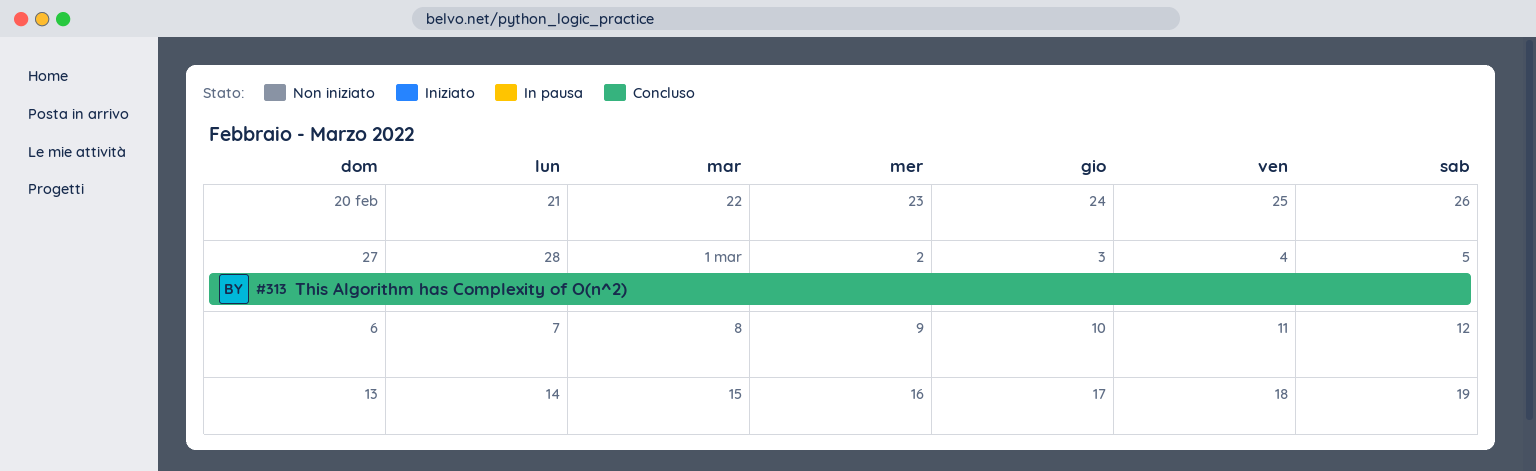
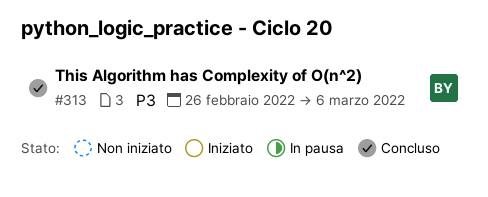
#313, start: Feb 27 -> Feb 26
#313, due: Mar 5 -> Mar 6

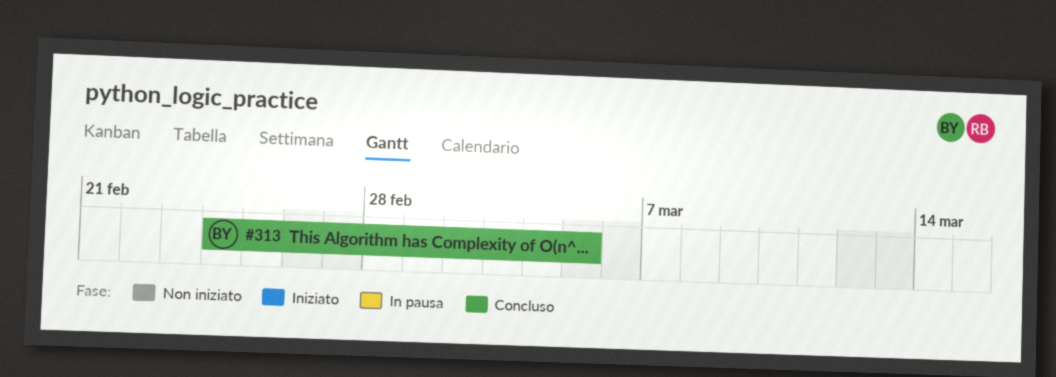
#313, start: Feb 26 -> Feb 24
#313, due: Mar 6 -> Mar 5

